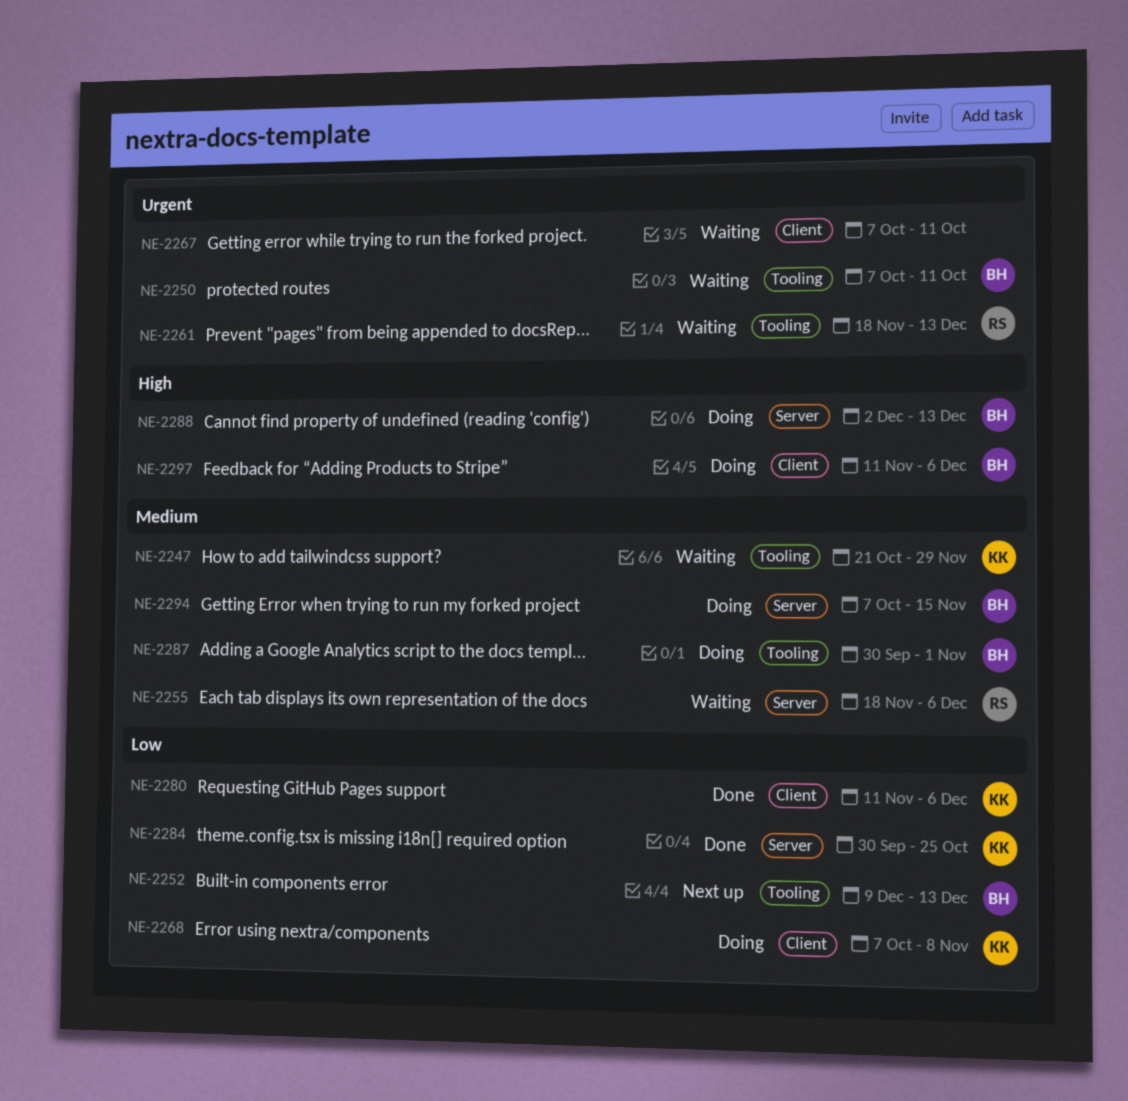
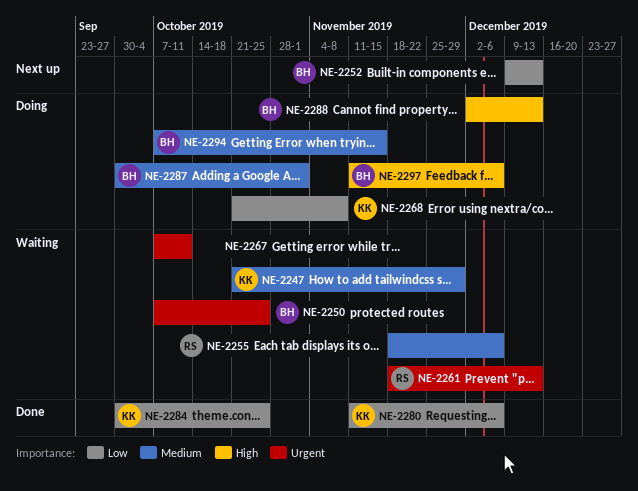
NE-2250, due: Oct 11 -> Oct 25
NE-2268, start: Oct 7 -> Oct 21

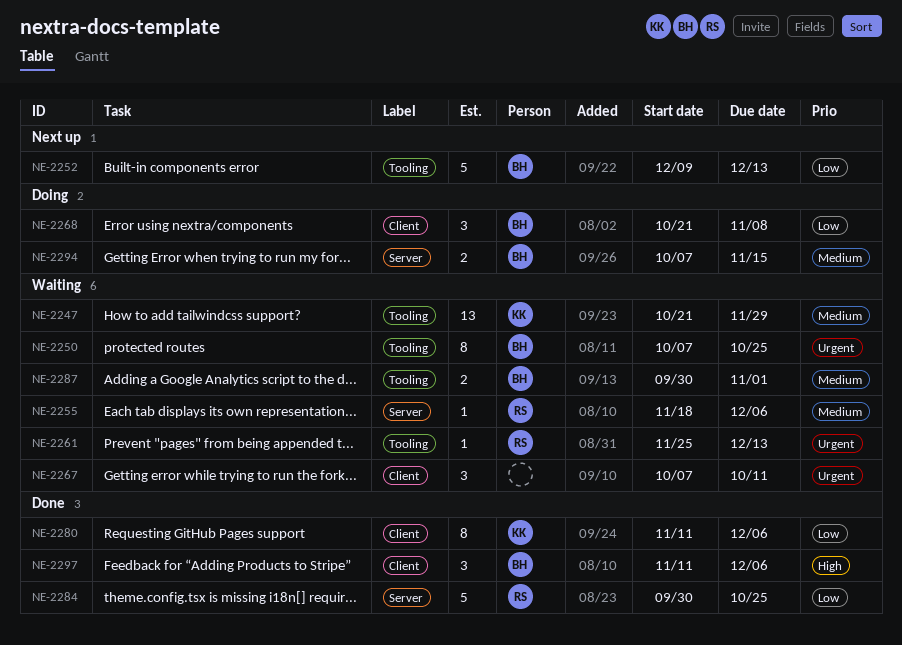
NE-2261, start: Nov 18 -> Nov 25
NE-2268, owner: KK -> BH
NE-2284, owner: KK -> RS
NE-2287, status: Doing -> Waiting
NE-2288: present -> none
NE-2297, status: Doing -> Done

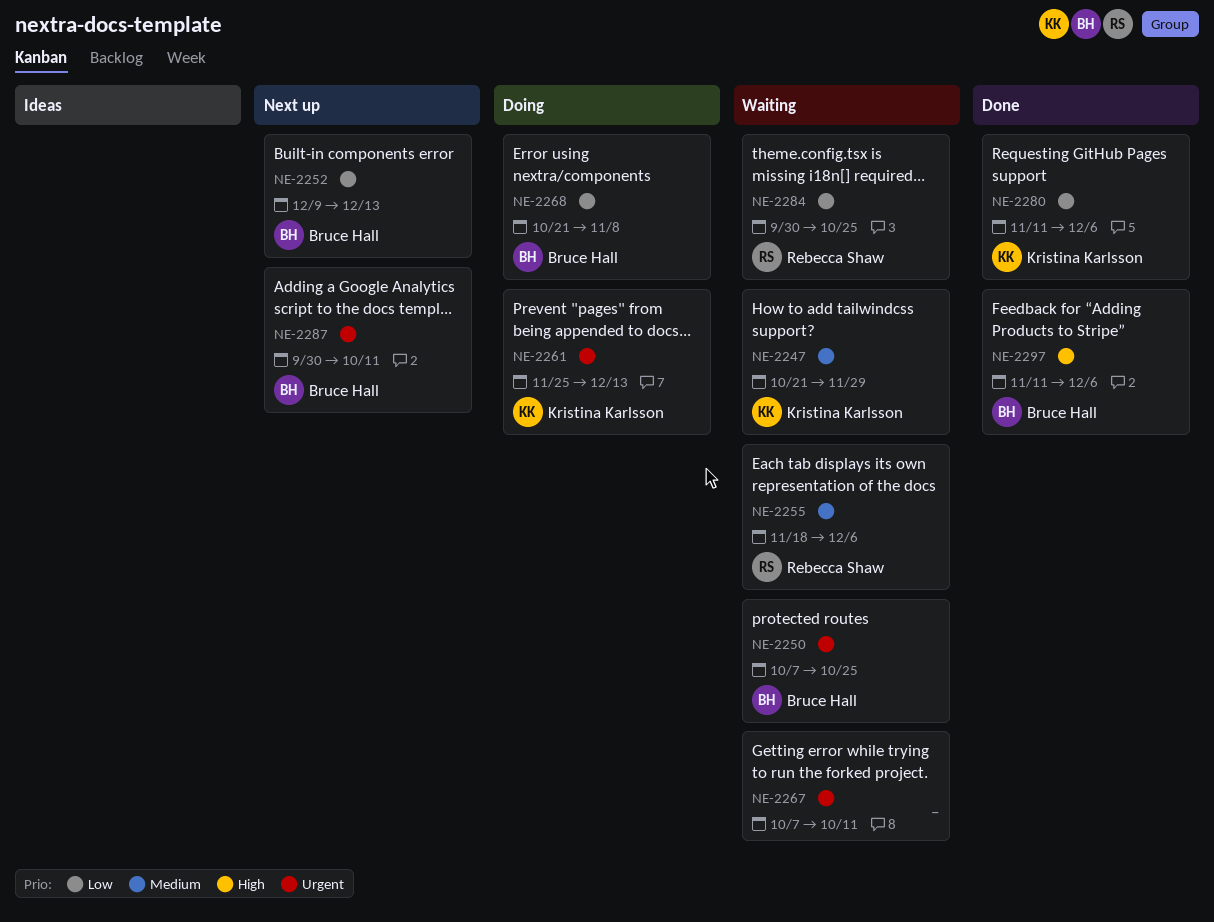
NE-2261, status: Waiting -> Doing
NE-2261, owner: Rebecca Shaw -> Kristina Karlsson
NE-2284, status: Done -> Waiting
NE-2287, status: Waiting -> Next up
NE-2287, priority: Medium -> Urgent
NE-2287, due: Nov 1 -> Oct 11
NE-2294: present -> none

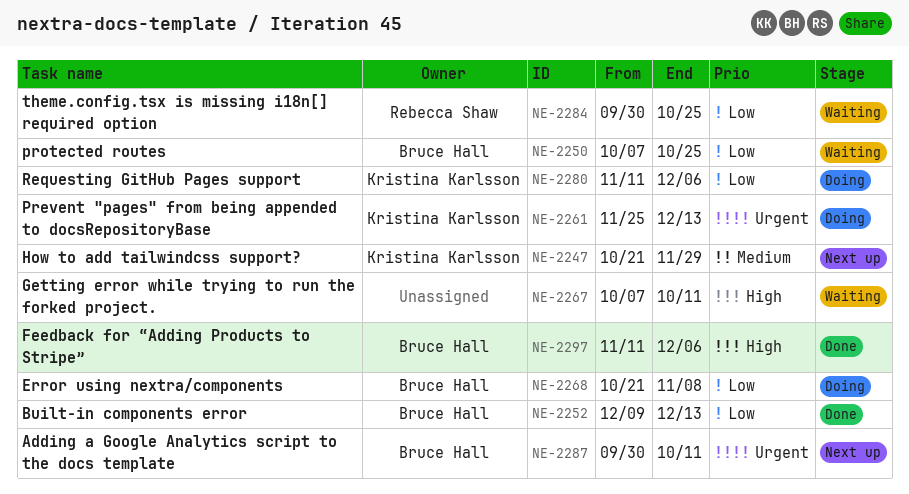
NE-2247, status: Waiting -> Next up
NE-2250, priority: Urgent -> Low
NE-2252, status: Next up -> Done
NE-2255: present -> none
NE-2267, priority: Urgent -> High
NE-2280, status: Done -> Doing

